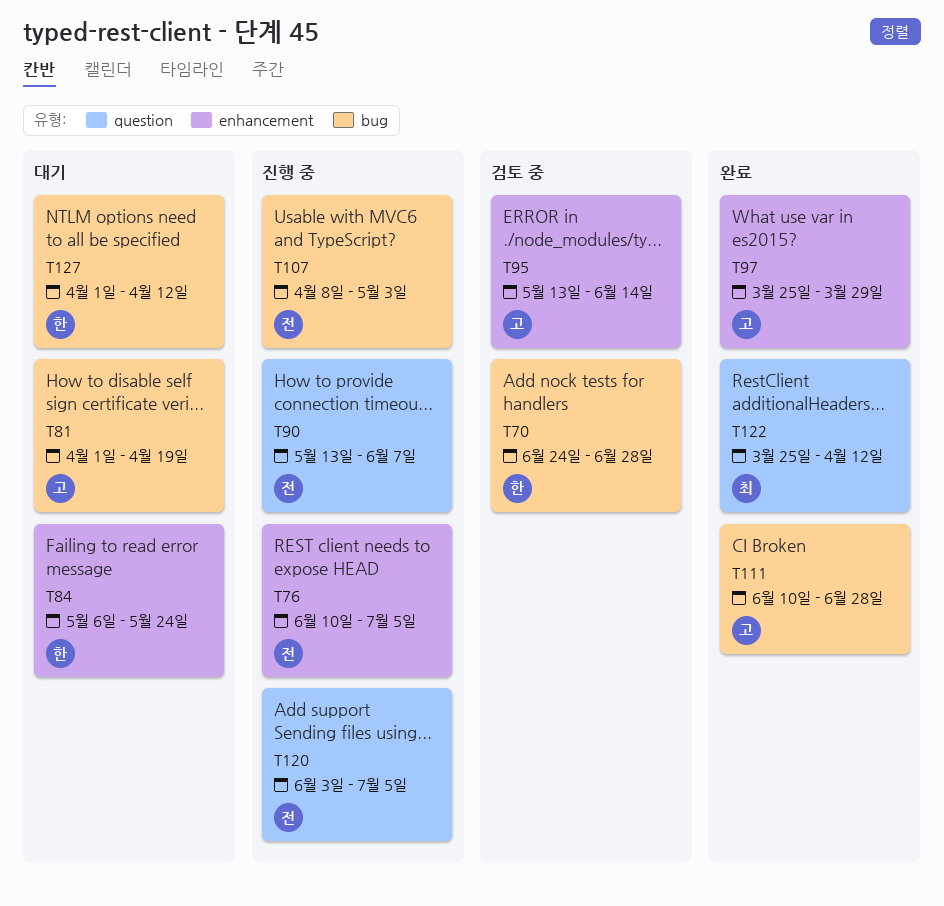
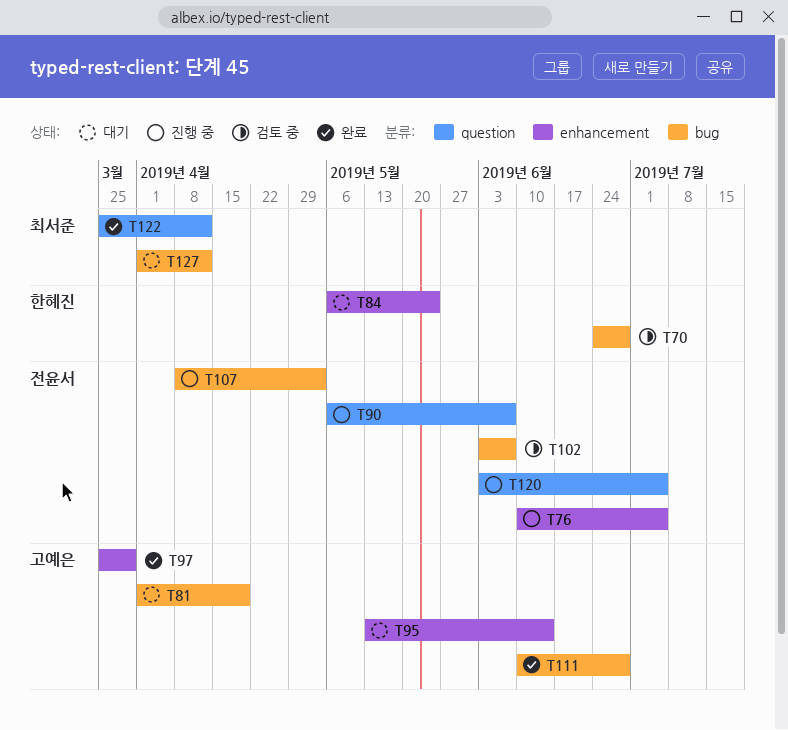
T90, start: May 13 -> May 6
T95, status: 검토 중 -> 대기
T102: none -> present
T127, owner: 한혜진 -> 최서준

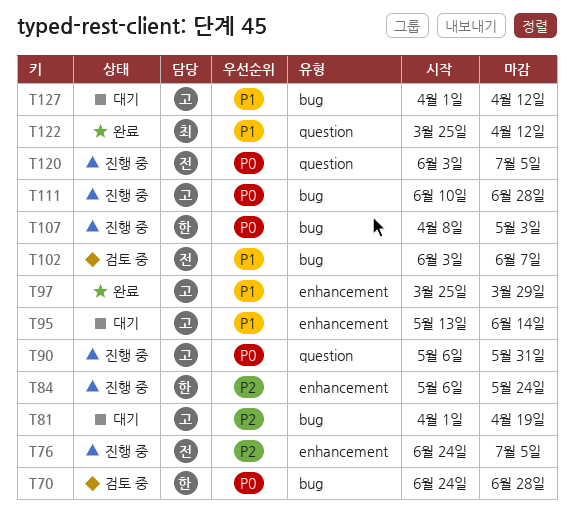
T76, start: Jun 10 -> Jun 24
T84, status: 대기 -> 진행 중
T90, owner: 전윤서 -> 고예은
T90, due: Jun 7 -> May 31
T107, owner: 전윤서 -> 한혜진
T111, status: 완료 -> 진행 중
T127, owner: 최서준 -> 고예은

